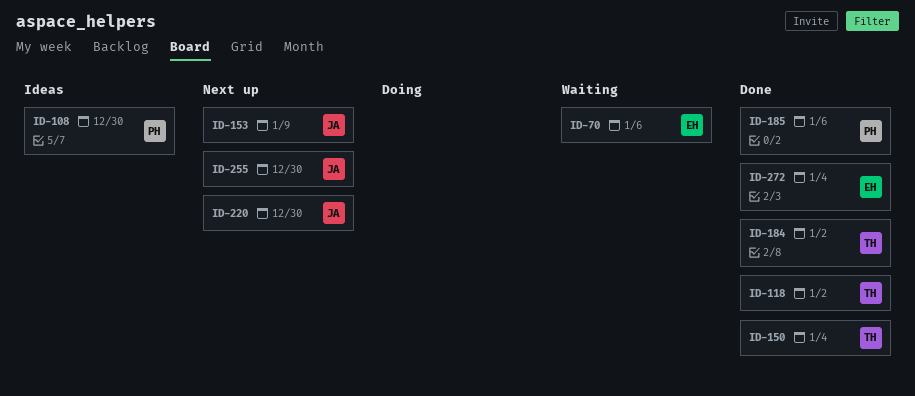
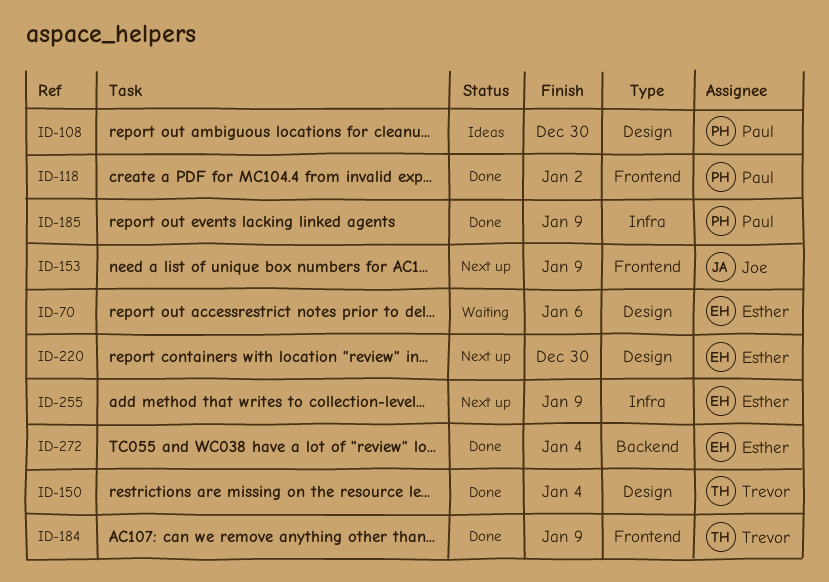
ID-118, owner: Trevor -> Paul
ID-184, due: Jan 2 -> Jan 9
ID-185, due: Jan 6 -> Jan 9
ID-220, owner: Joe -> Esther
ID-255, owner: Joe -> Esther
ID-255, due: Dec 30 -> Jan 9

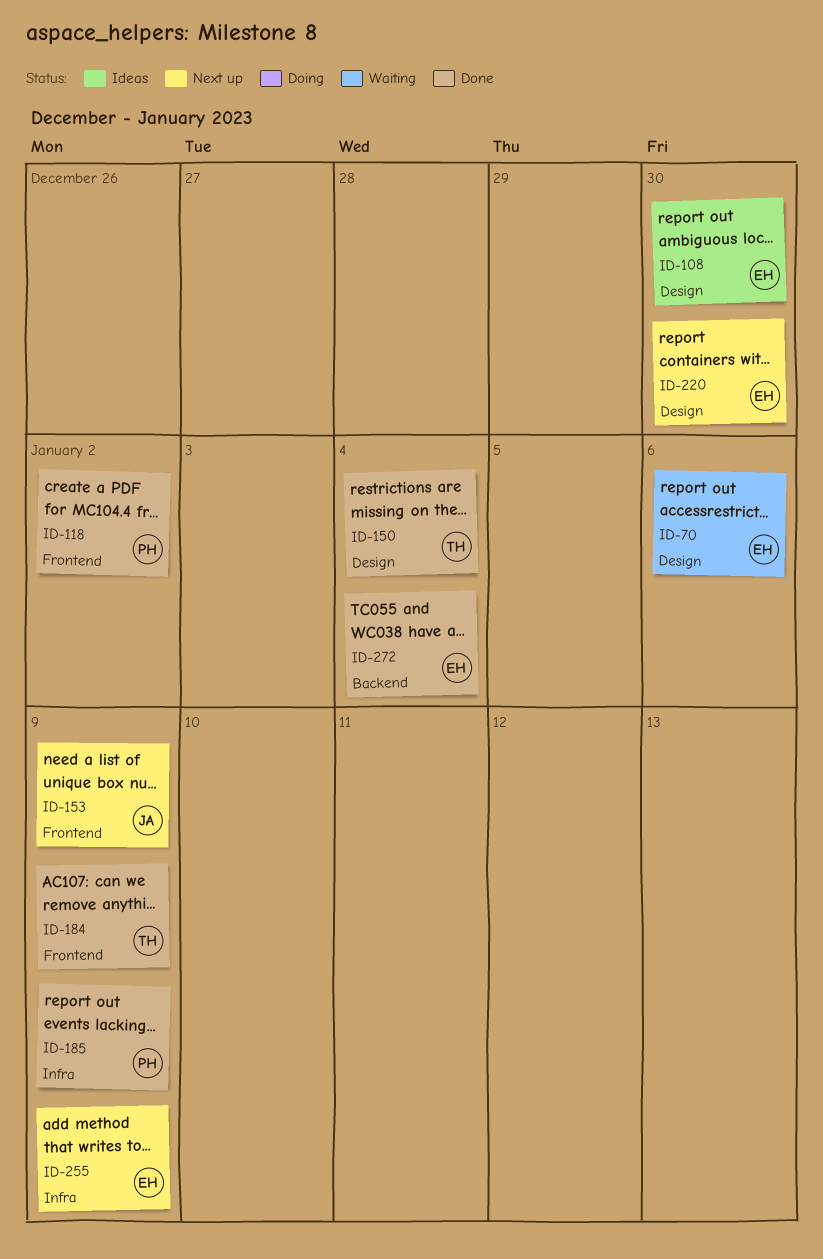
ID-108, owner: Paul -> Esther

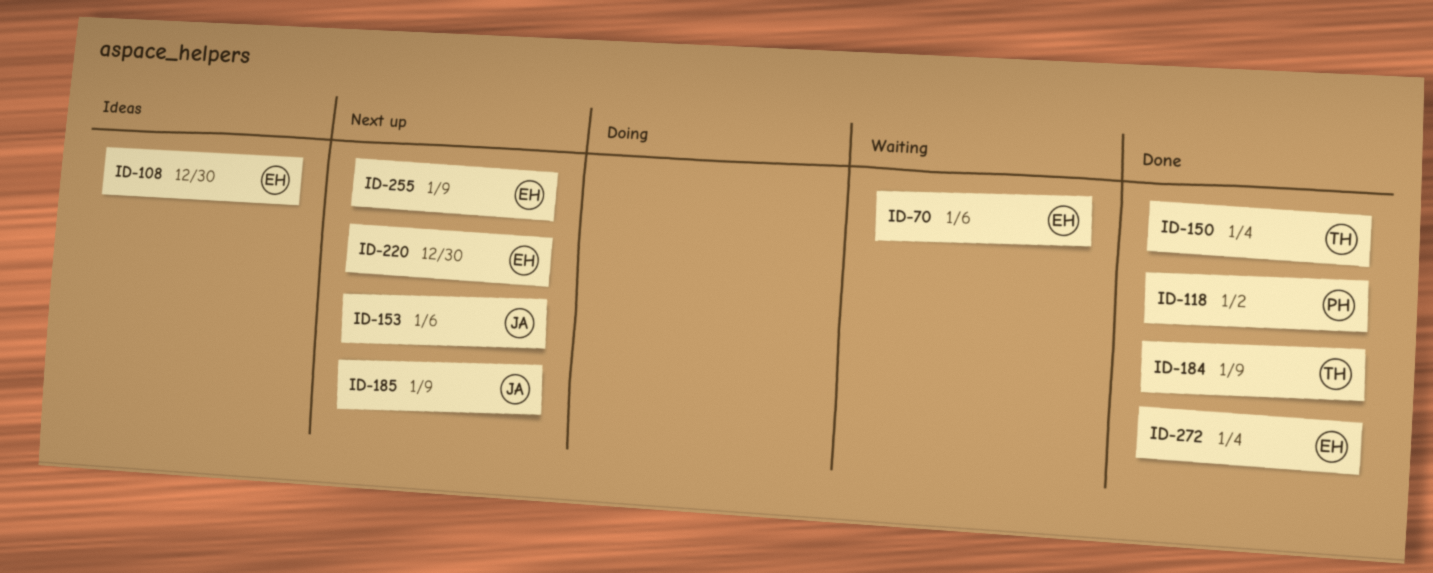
ID-153, due: Jan 9 -> Jan 6
ID-185, status: Done -> Next up
ID-185, owner: PH -> JA

